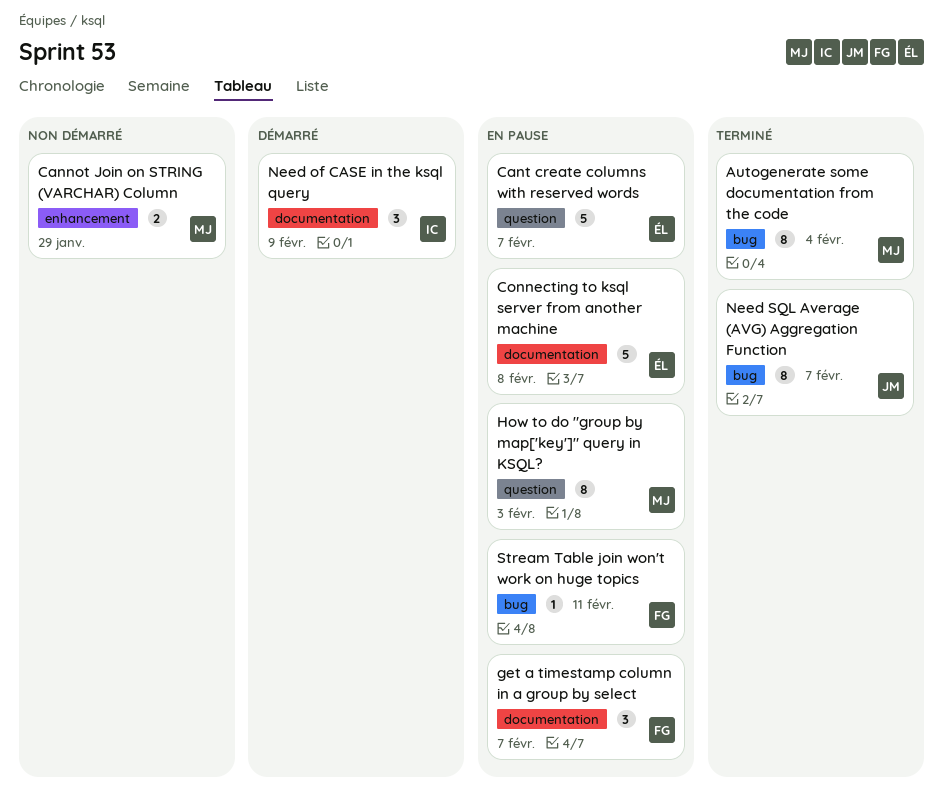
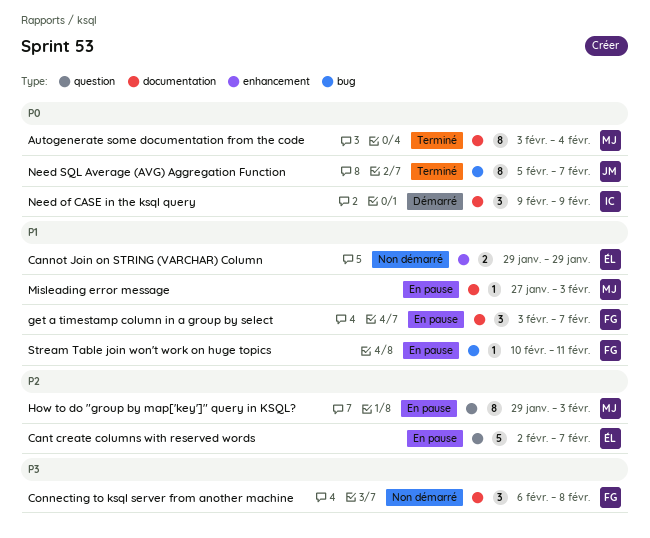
Autogenerate some documentation from the code, label: bug -> documentation
Cannot Join on STRING (VARCHAR) Column, owner: MJ -> ÉL
Connecting to ksql server from another machine, status: En pause -> Non démarré
Connecting to ksql server from another machine, owner: ÉL -> FG
Connecting to ksql server from another machine, estimate: 5 -> 3
Misleading error message: none -> present

